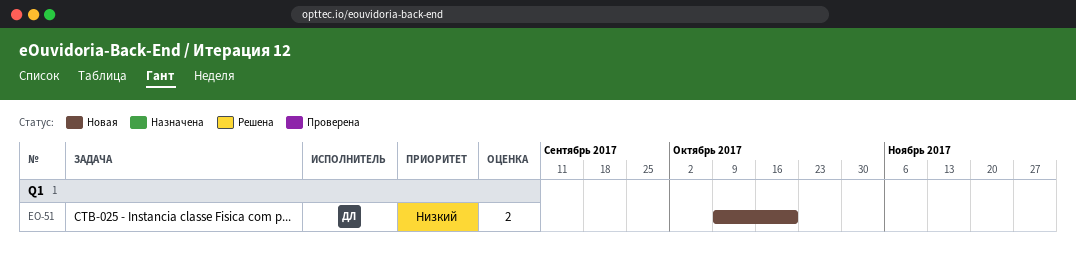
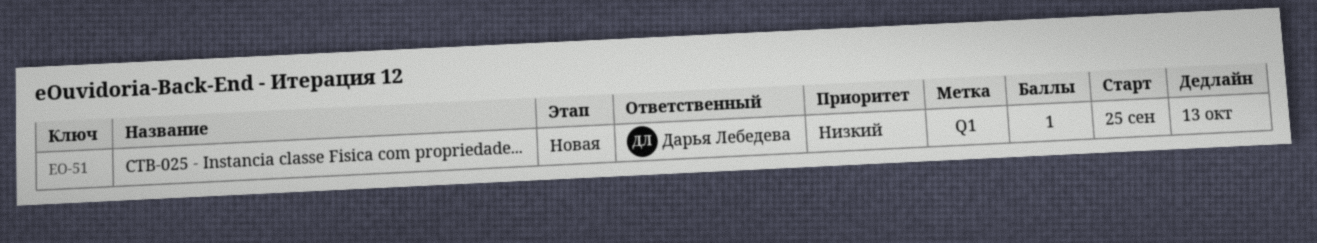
EO-51, estimate: 2 -> 1
EO-51, start: Oct 9 -> Sep 25
EO-51, due: Oct 20 -> Oct 13

